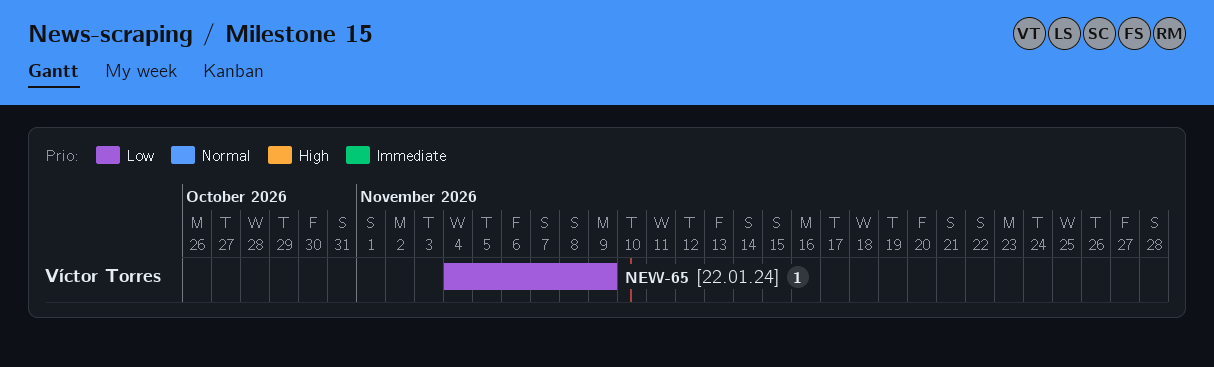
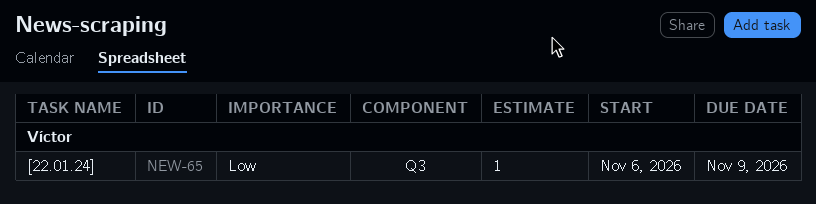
NEW-65, start: Nov 4 -> Nov 6

